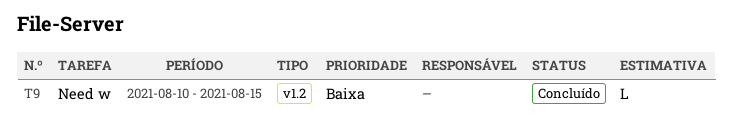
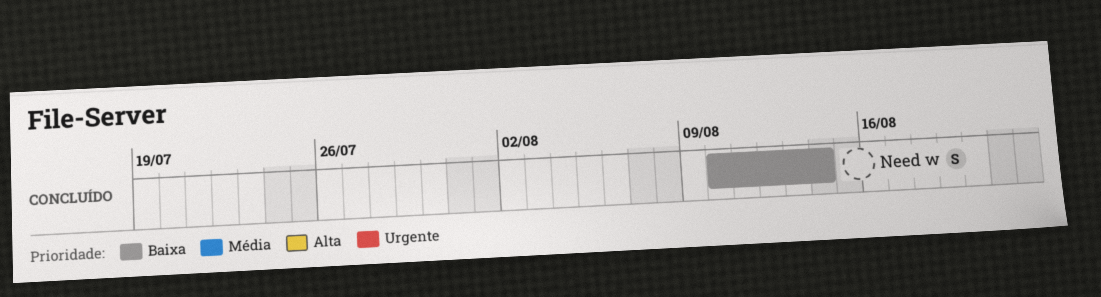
Need w, estimate: L -> S
Need w, due: Aug 15 -> Aug 14

